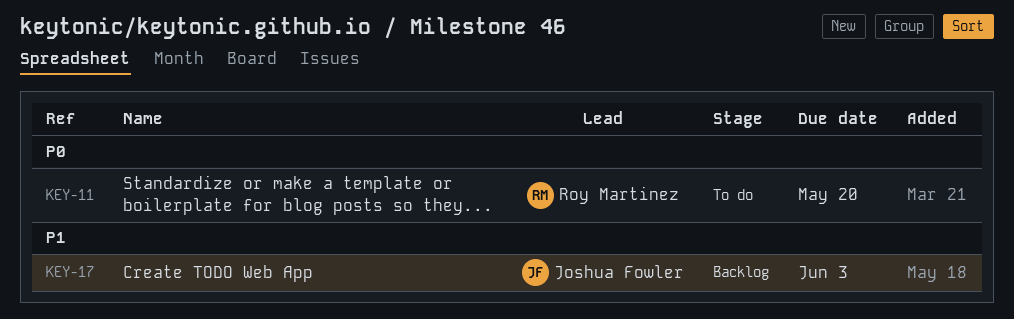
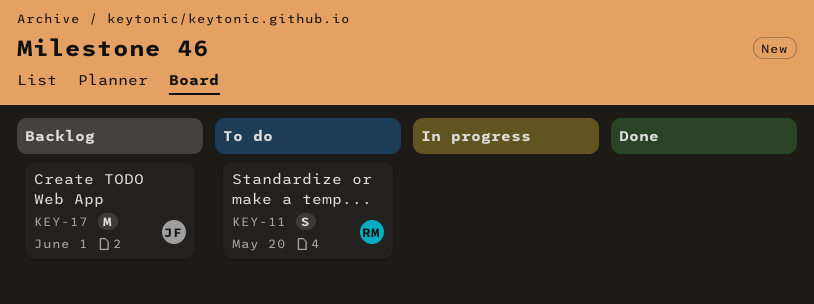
KEY-17, due: Jun 3 -> Jun 1

